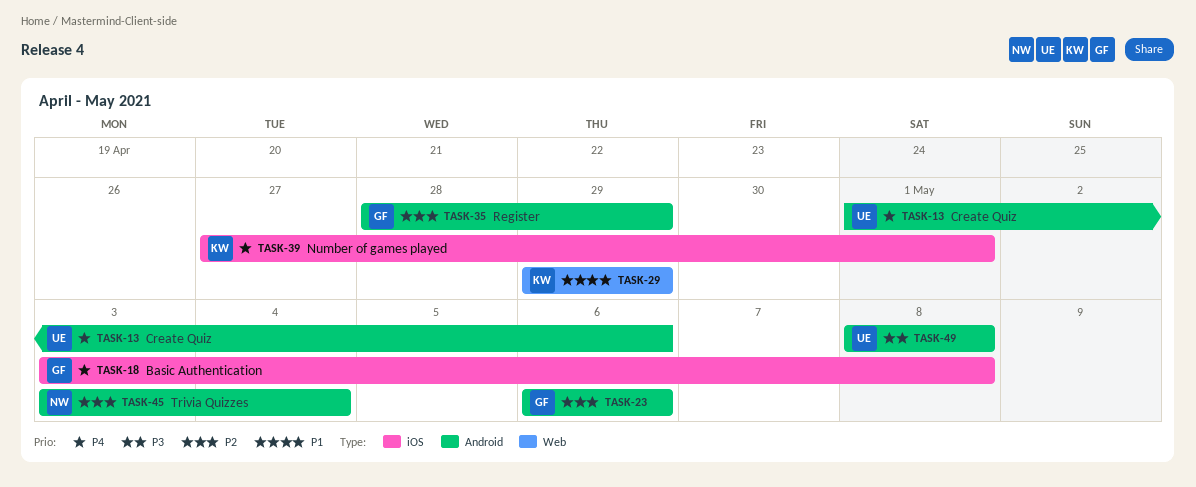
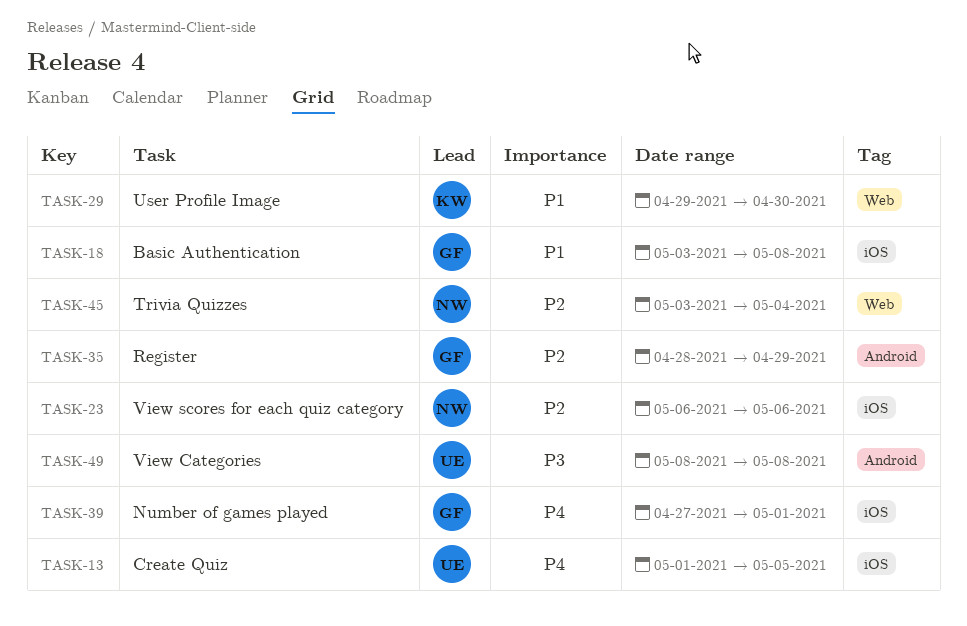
TASK-13, label: Android -> iOS
TASK-13, due: May 6 -> May 5
TASK-18, priority: P4 -> P1
TASK-23, owner: GF -> NW
TASK-23, label: Android -> iOS
TASK-29, due: Apr 29 -> Apr 30
TASK-39, owner: KW -> GF
TASK-45, label: Android -> Web

